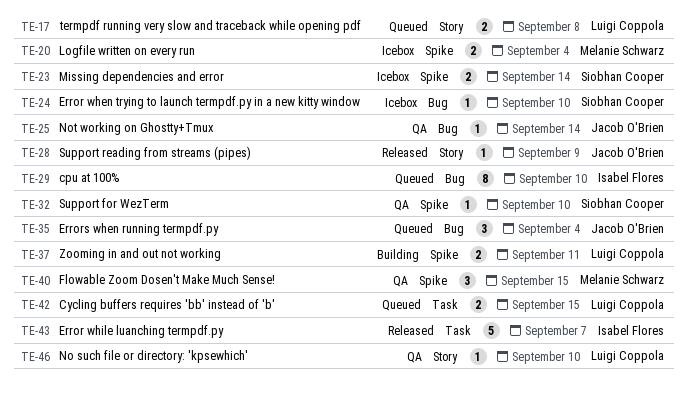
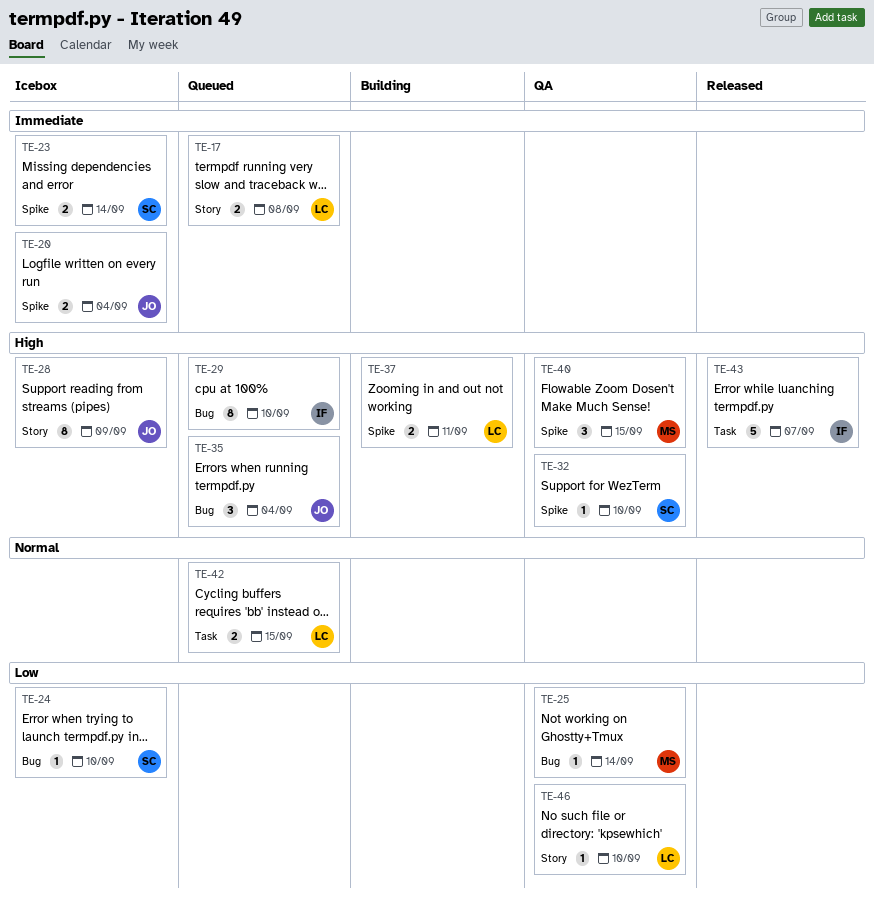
TE-20, owner: Melanie Schwarz -> Jacob O'Brien
TE-25, owner: Jacob O'Brien -> Melanie Schwarz
TE-28, status: Released -> Icebox
TE-28, estimate: 1 -> 8

